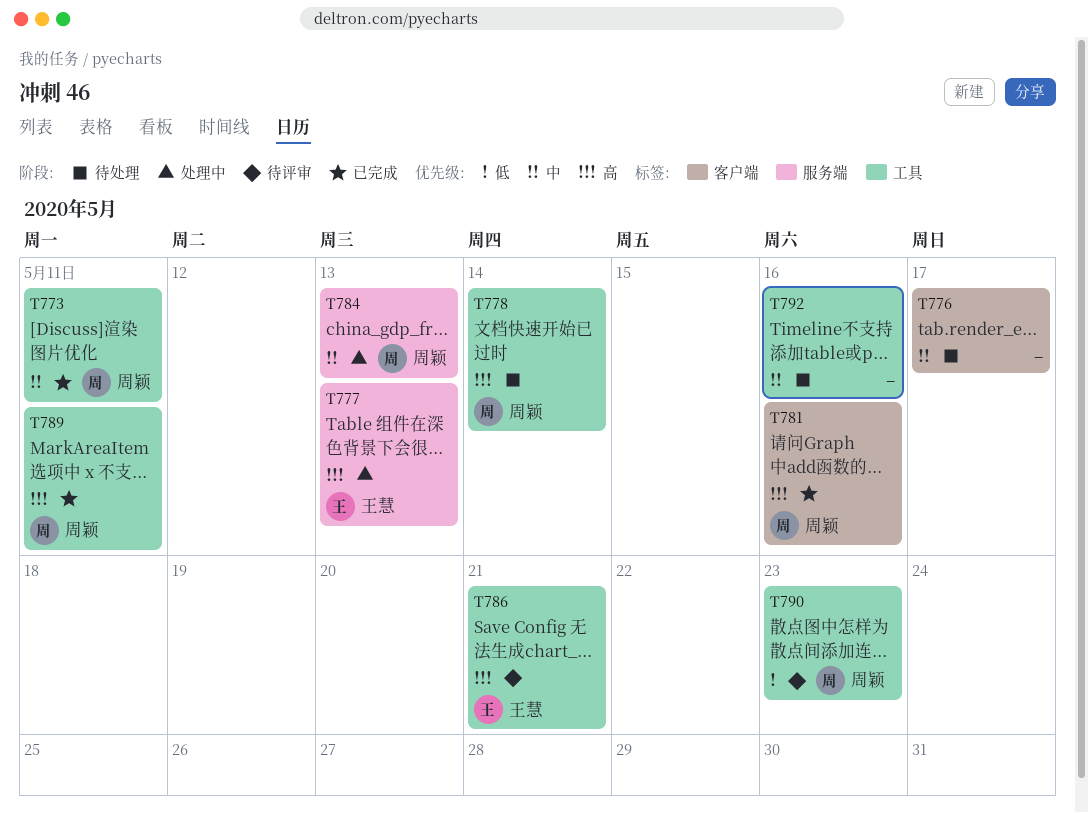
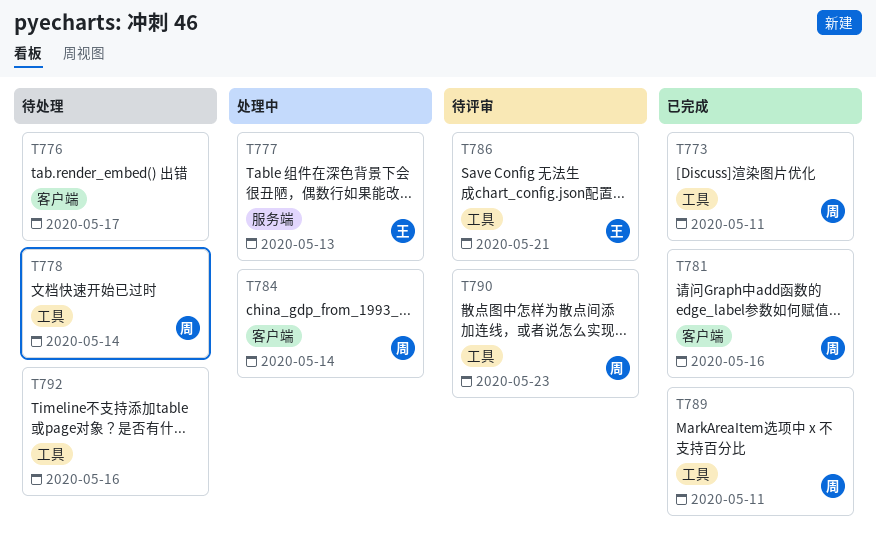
T784, label: 服务端 -> 客户端
T784, due: May 13 -> May 14

